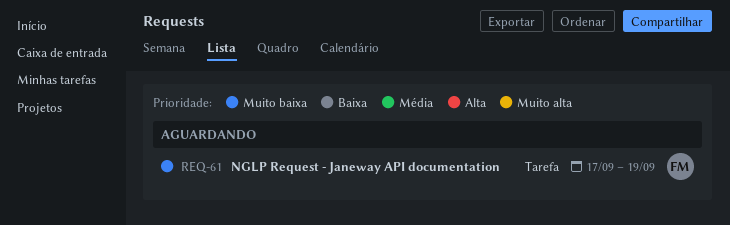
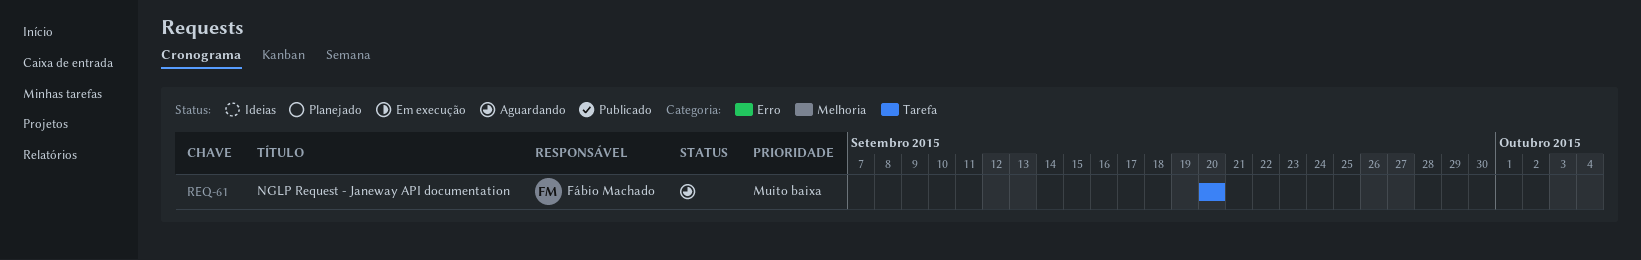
REQ-61, start: Sep 17 -> Sep 20
REQ-61, due: Sep 19 -> Sep 20

